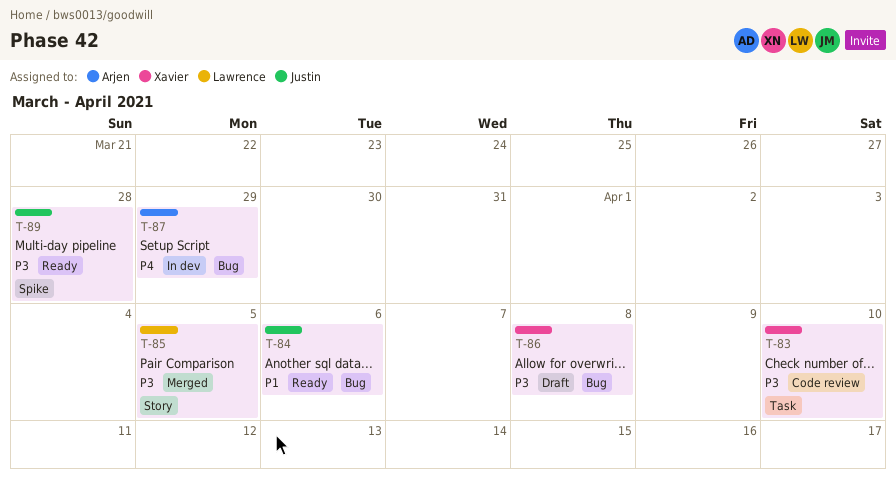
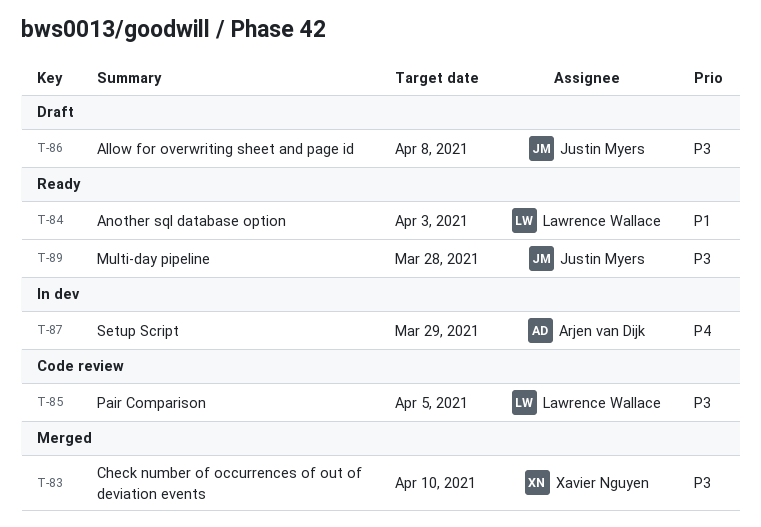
T-83, status: Code review -> Merged
T-84, owner: Justin Myers -> Lawrence Wallace
T-84, due: Apr 6 -> Apr 3
T-85, status: Merged -> Code review
T-86, owner: Xavier Nguyen -> Justin Myers

